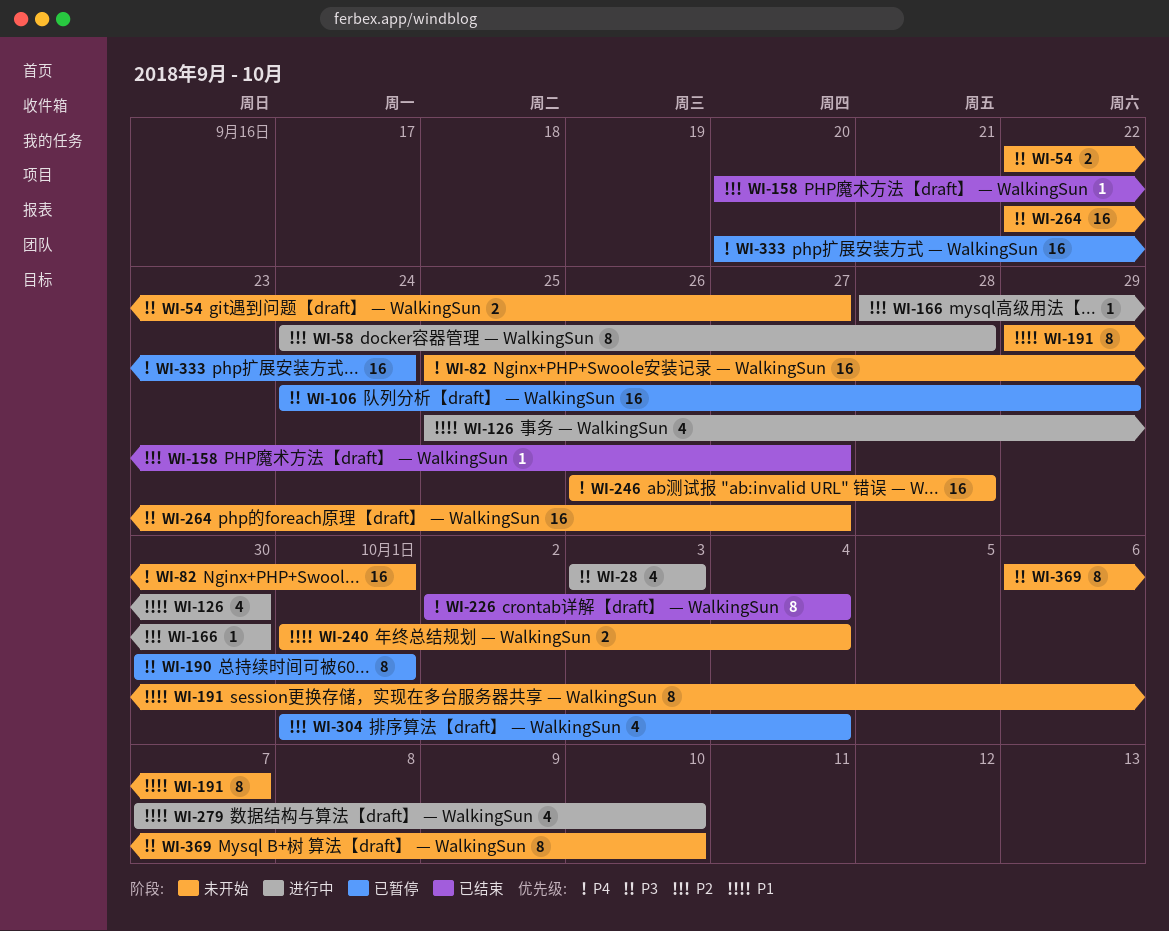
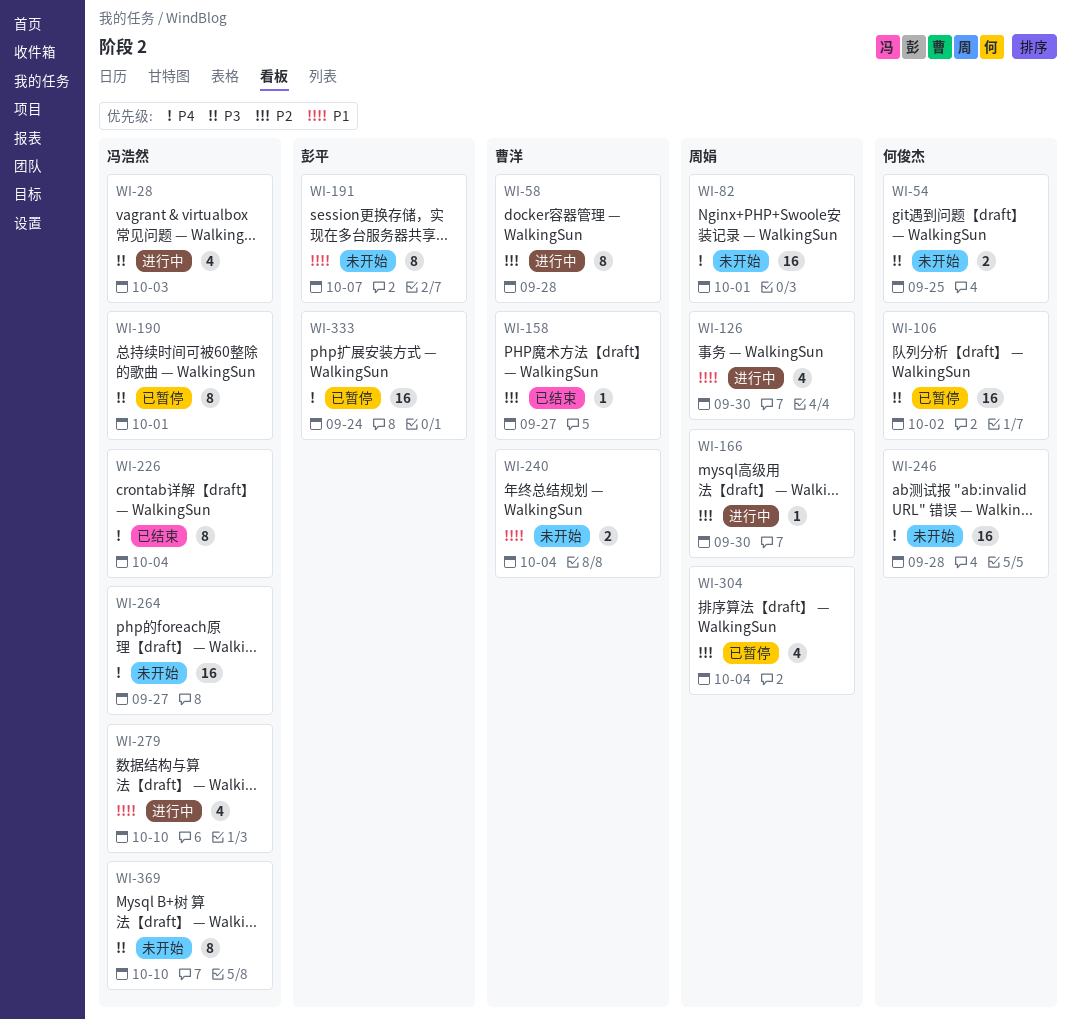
WI-54, due: Sep 27 -> Sep 25
WI-106, due: Sep 29 -> Oct 2
WI-264, priority: P3 -> P4

